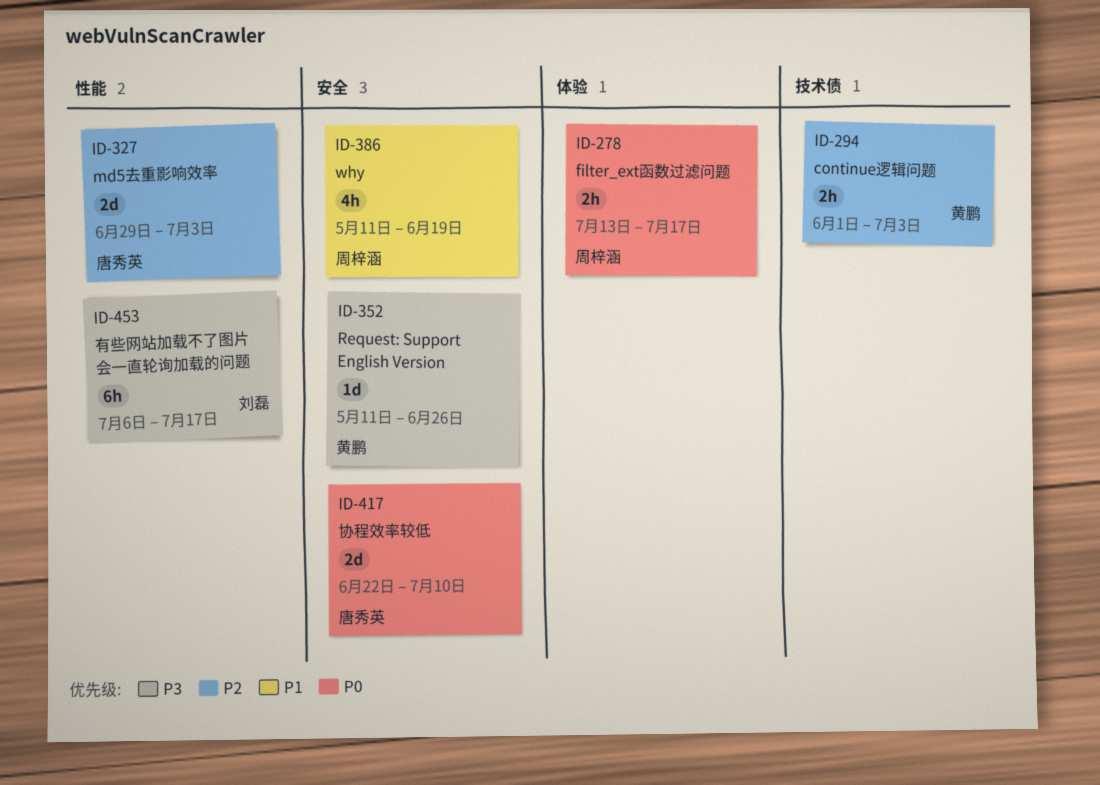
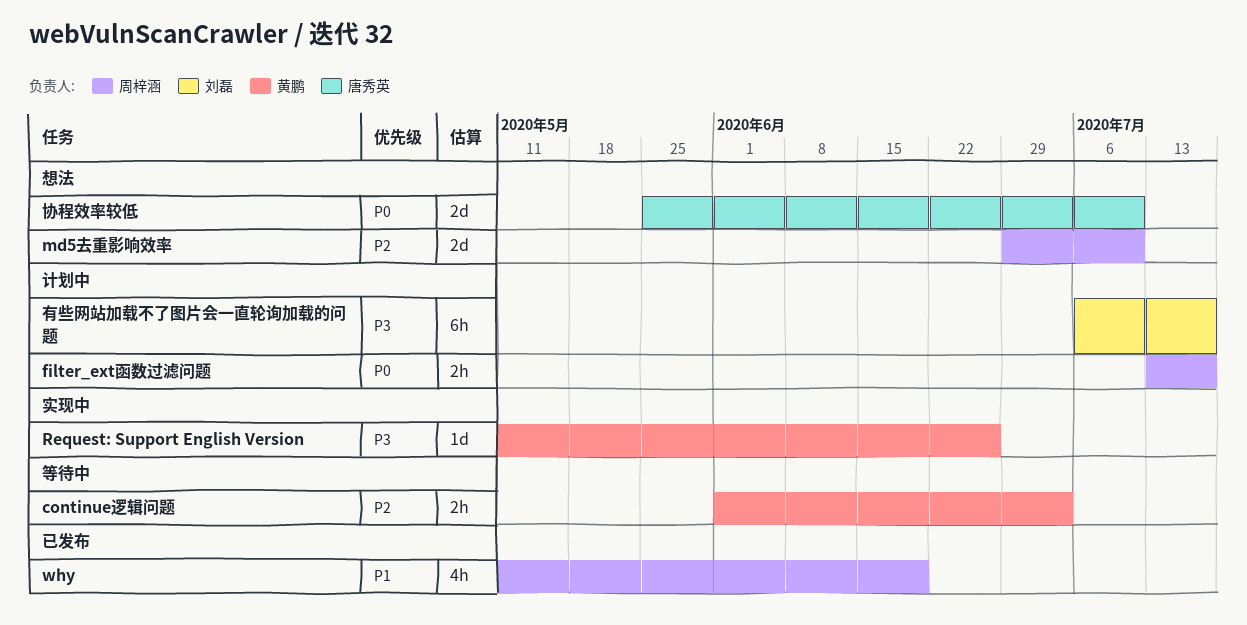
md5去重影响效率, owner: 唐秀英 -> 周梓涵
md5去重影响效率, due: Jul 3 -> Jul 10
协程效率较低, start: Jun 22 -> May 25

